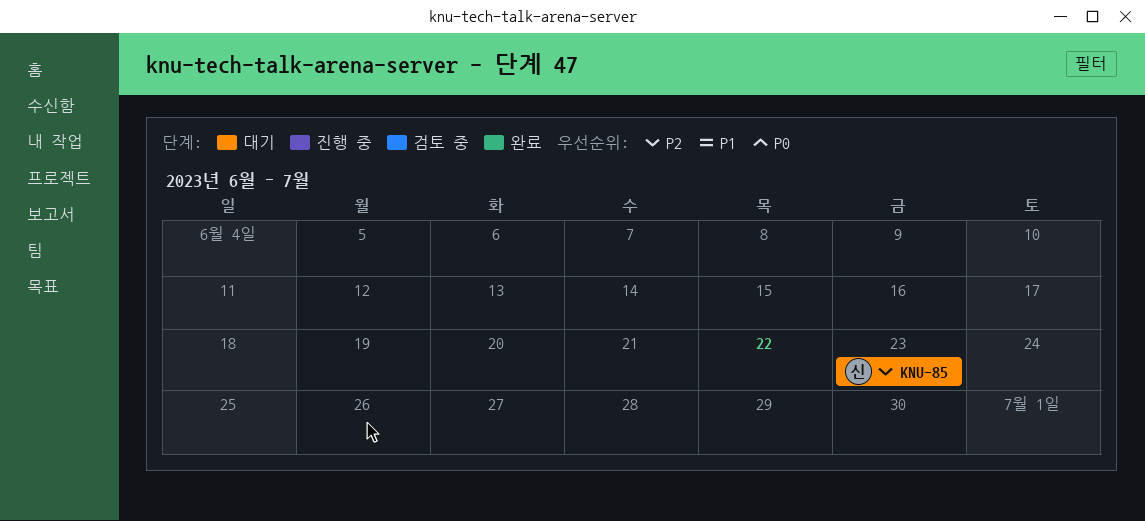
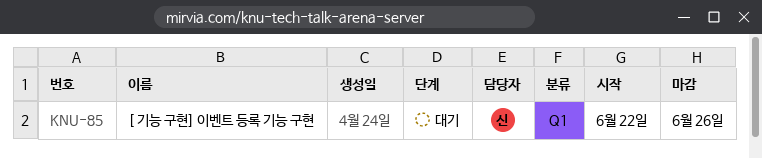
KNU-85, start: Jun 23 -> Jun 22
KNU-85, due: Jun 23 -> Jun 26

